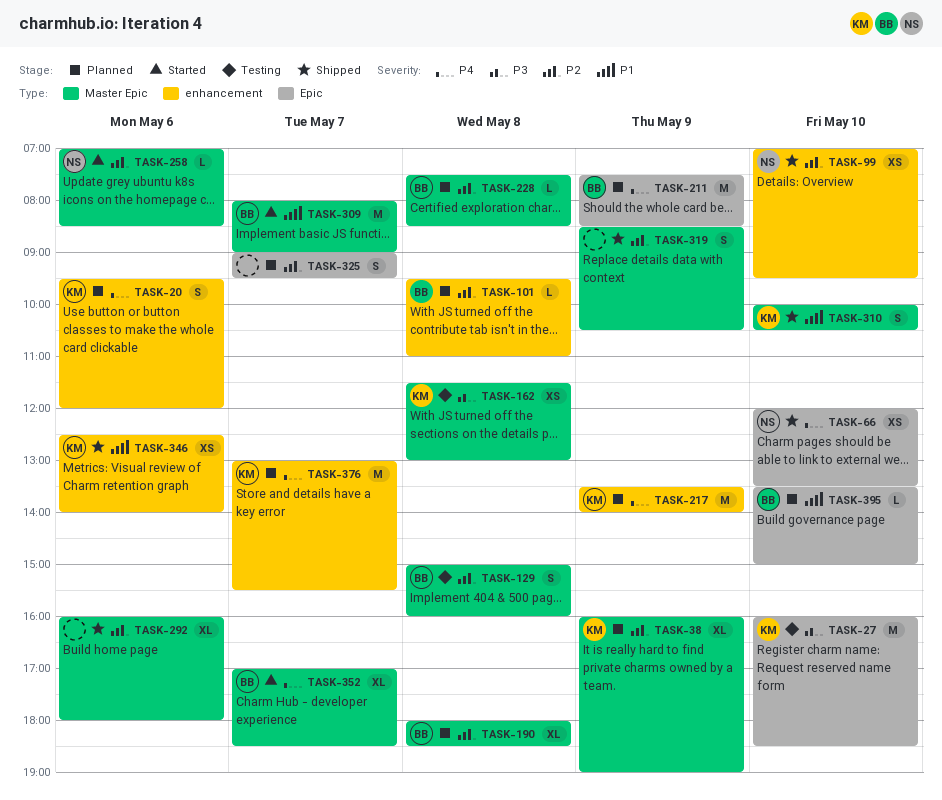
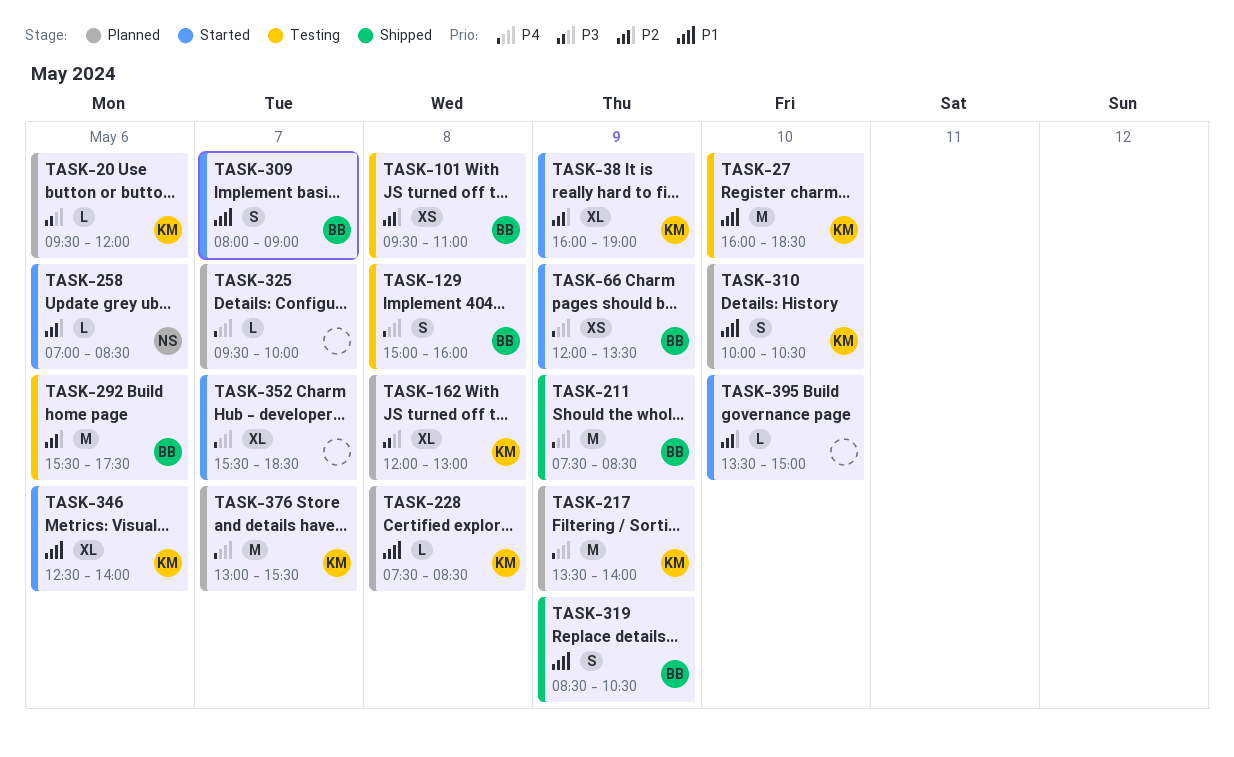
TASK-20, priority: P4 -> P3
TASK-20, estimate: S -> L
TASK-27, priority: P3 -> P1
TASK-38, status: Planned -> Started
TASK-66, status: Shipped -> Started
TASK-66, owner: NS -> BB
TASK-66, day: May 10 -> May 9
TASK-99: present -> none
TASK-101, status: Planned -> Testing
TASK-101, estimate: L -> XS
TASK-129, priority: P2 -> P4
TASK-162, status: Testing -> Planned
TASK-162, estimate: XS -> XL
TASK-162, begins: 11:30 -> 12:00
TASK-190: present -> none
TASK-211, status: Planned -> Shipped
TASK-228, owner: BB -> KM
TASK-228, priority: P2 -> P1
TASK-292, status: Shipped -> Testing
TASK-292, owner: none -> BB
TASK-292, estimate: XL -> M
TASK-292, begins: 16:00 -> 15:30
TASK-292, ends: 18:00 -> 17:30
TASK-309, estimate: M -> S
TASK-310, status: Shipped -> Planned
TASK-319, owner: none -> BB
TASK-319, priority: P2 -> P1
TASK-325, priority: P2 -> P4
TASK-325, estimate: S -> L
TASK-325, begins: 09:00 -> 09:30
TASK-325, ends: 09:30 -> 10:00
TASK-346, status: Shipped -> Started
TASK-346, estimate: XS -> XL
TASK-352, owner: BB -> none
TASK-352, begins: 17:00 -> 15:30
TASK-395, status: Planned -> Started
TASK-395, owner: BB -> none
TASK-395, priority: P1 -> P2

